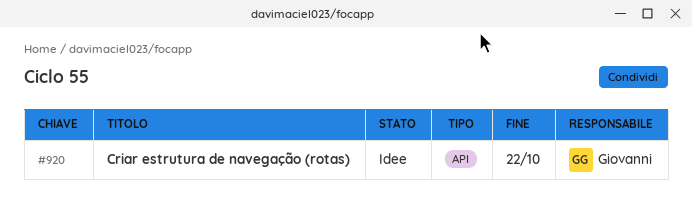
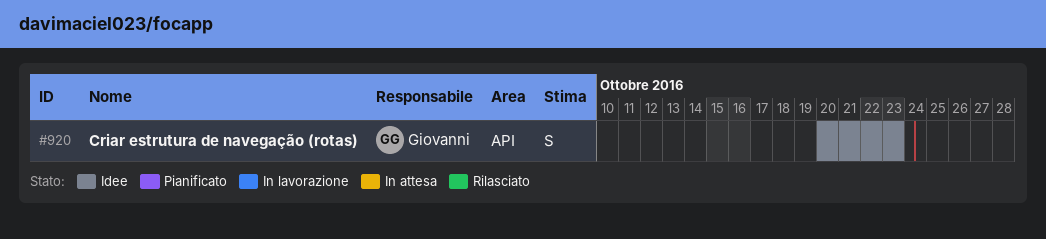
#920, due: Oct 22 -> Oct 23

